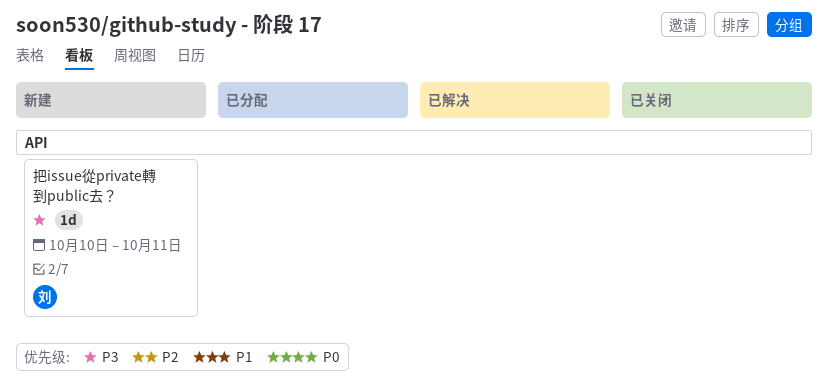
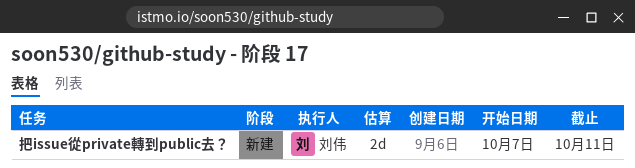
把issue從private轉到public去？, estimate: 1d -> 2d
把issue從private轉到public去？, start: Oct 10 -> Oct 7

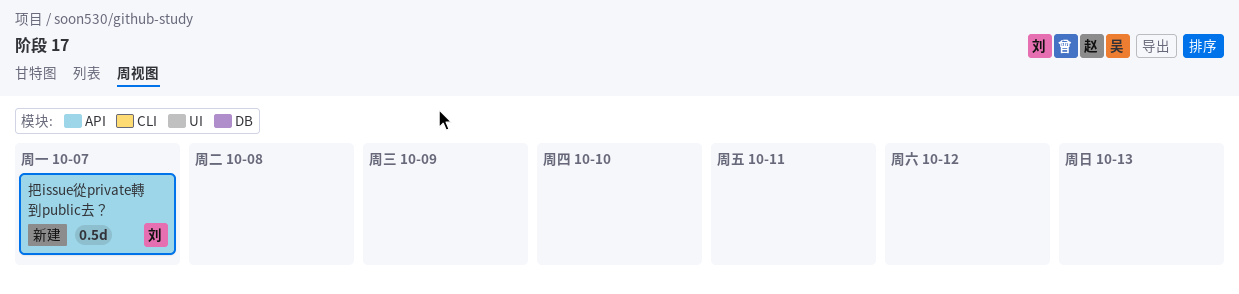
把issue從private轉到public去？, estimate: 2d -> 0.5d
把issue從private轉到public去？, due: Oct 11 -> Oct 7

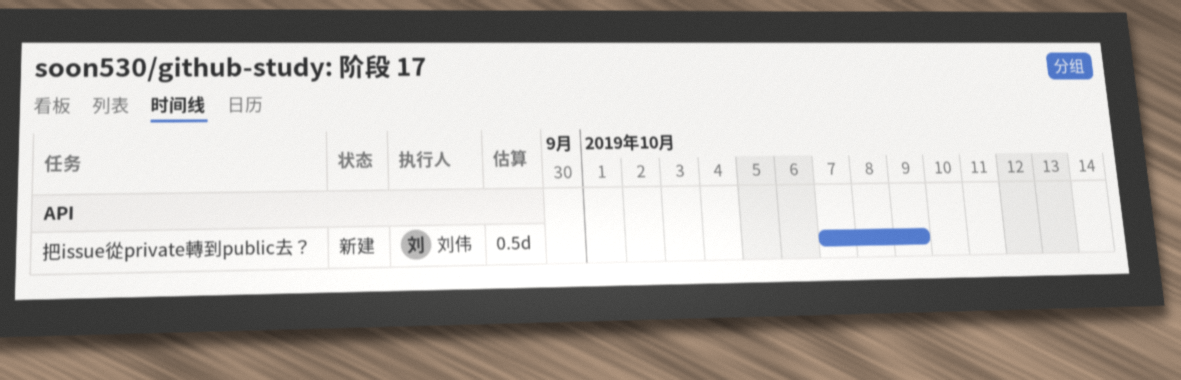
把issue從private轉到public去？, due: Oct 7 -> Oct 9

